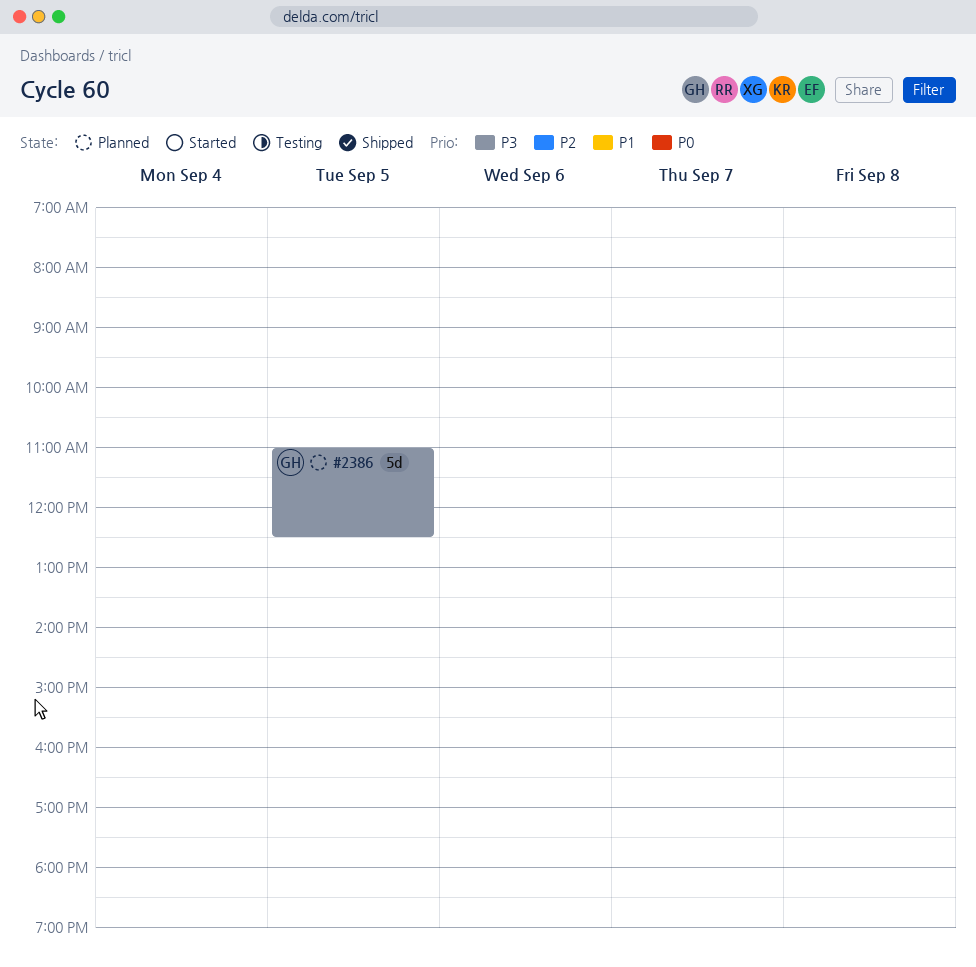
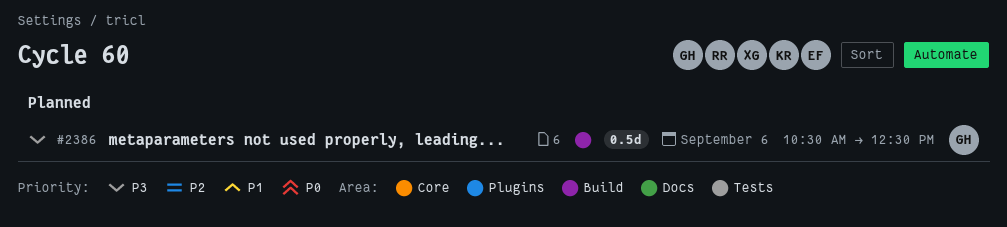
#2386, estimate: 5d -> 0.5d
#2386, day: Sep 5 -> Sep 6
#2386, begins: 11:00 -> 10:30

